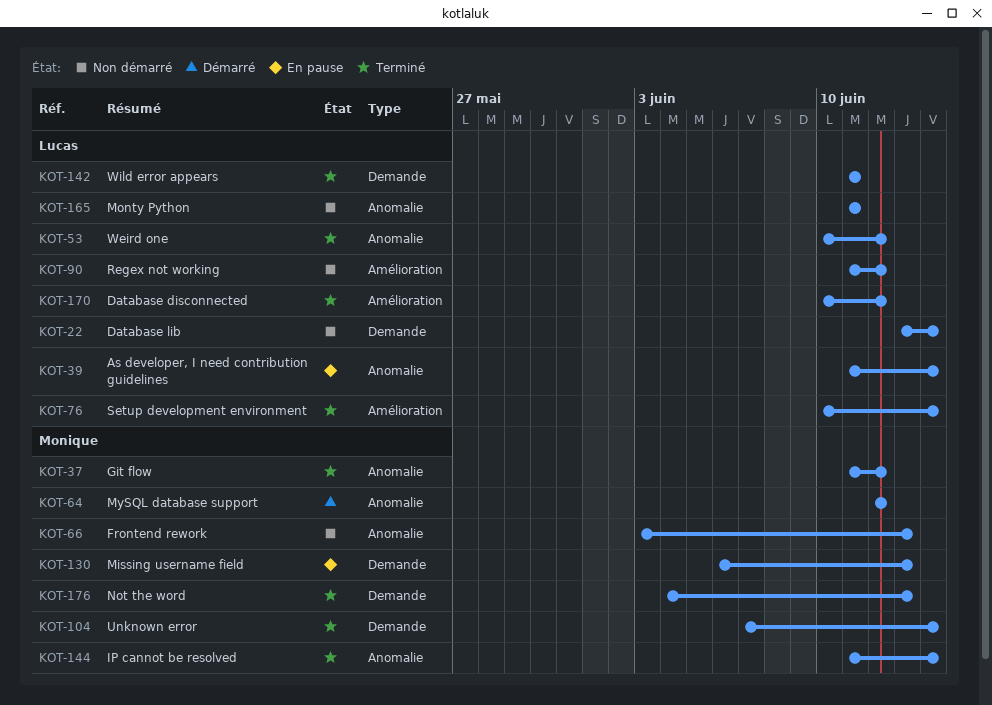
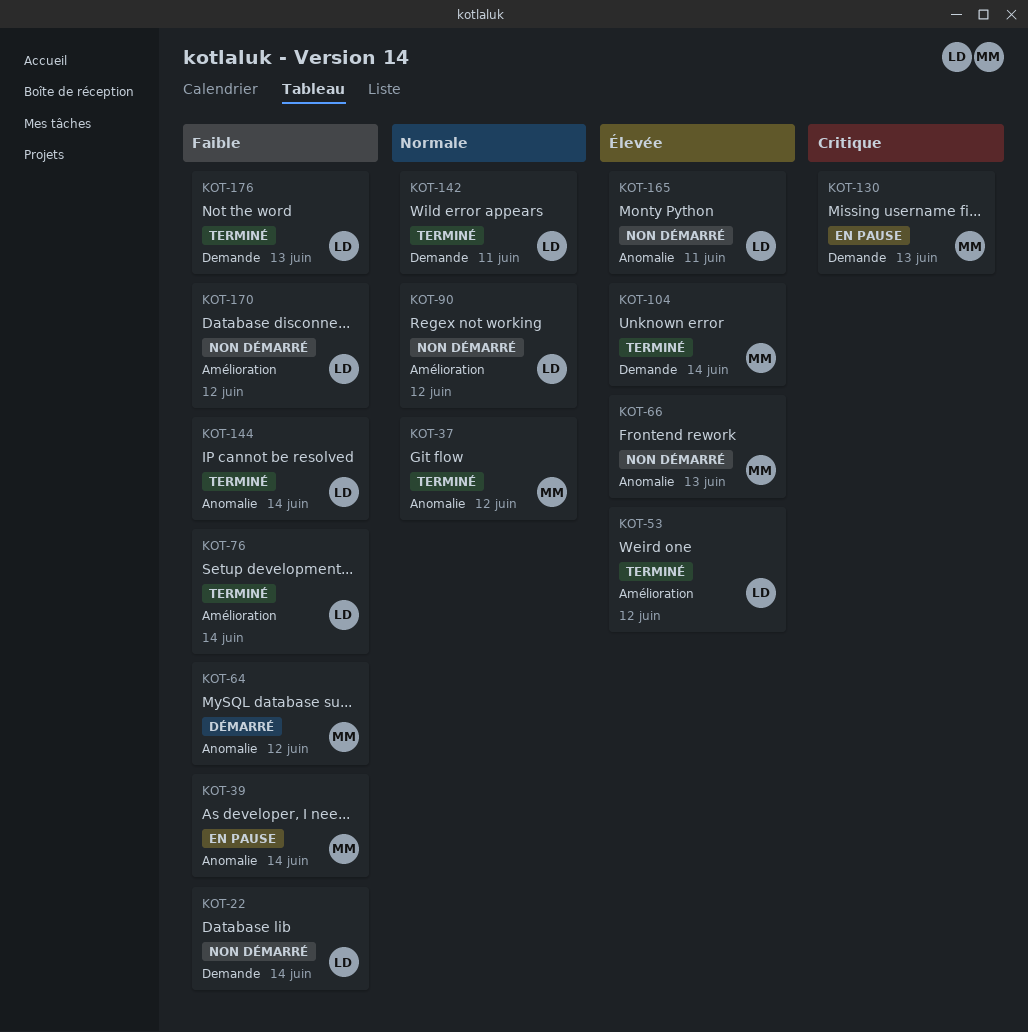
KOT-39, owner: Lucas -> Monique
KOT-53, label: Anomalie -> Amélioration
KOT-144, owner: Monique -> Lucas
KOT-170, status: Terminé -> Non démarré
KOT-176, owner: Monique -> Lucas

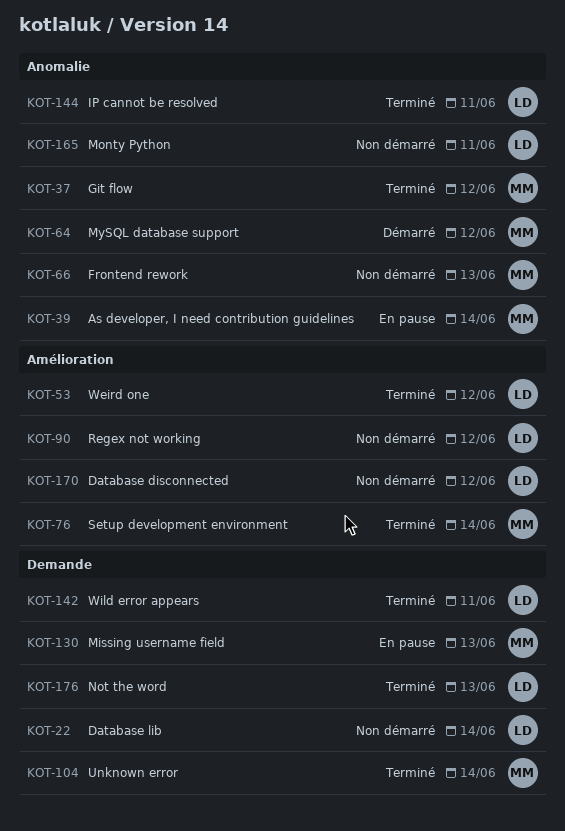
KOT-76, owner: LD -> MM
KOT-144, due: Jun 14 -> Jun 11

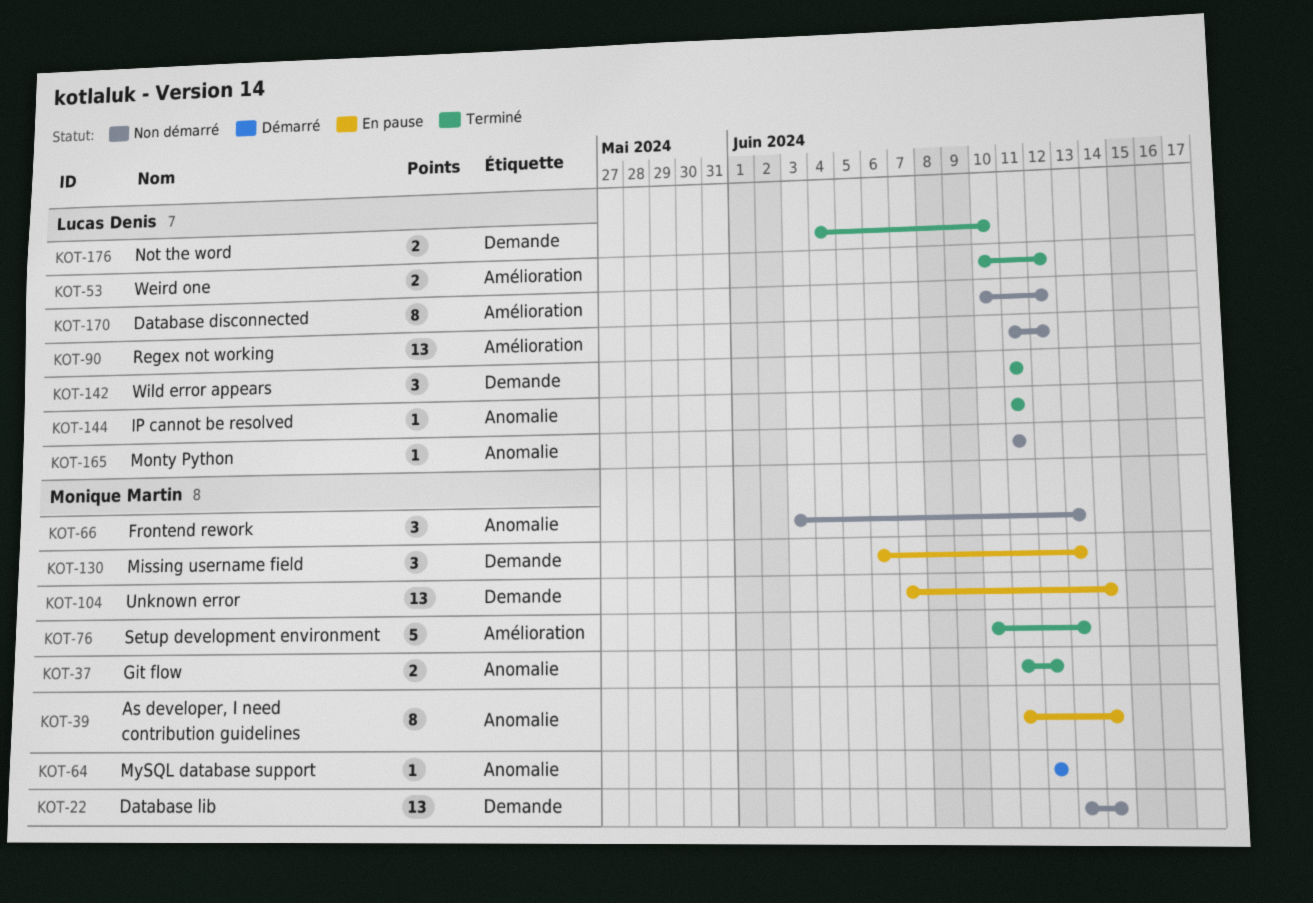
KOT-22, owner: Lucas Denis -> Monique Martin
KOT-76, due: Jun 14 -> Jun 13
KOT-104, status: Terminé -> En pause
KOT-176, due: Jun 13 -> Jun 10

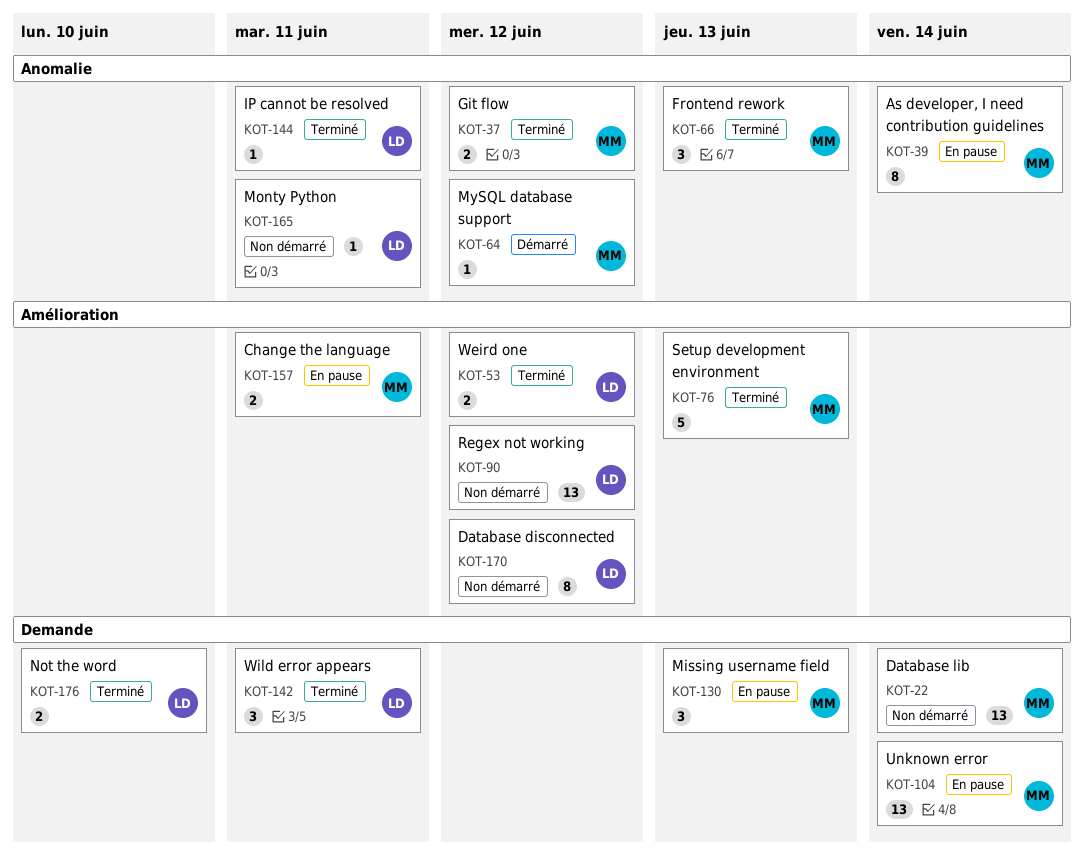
KOT-66, status: Non démarré -> Terminé
KOT-157: none -> present

